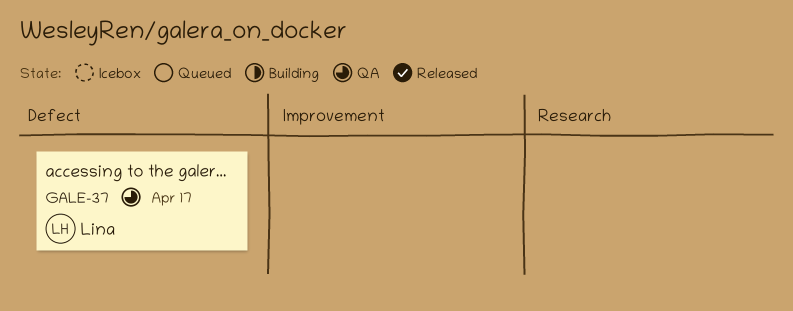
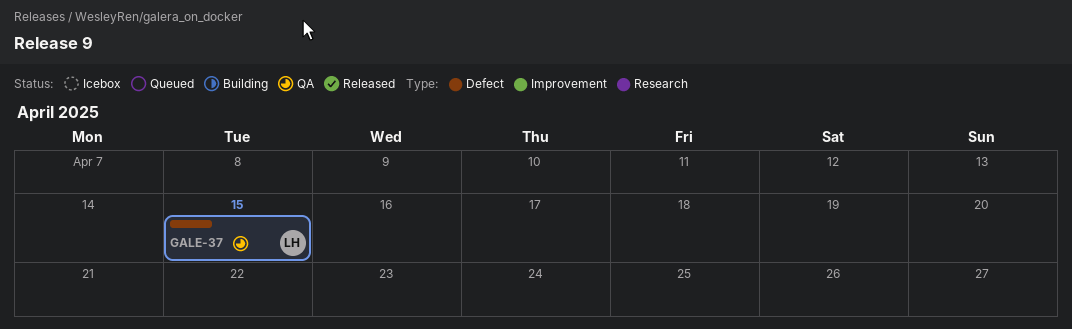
GALE-37, due: Apr 17 -> Apr 15

